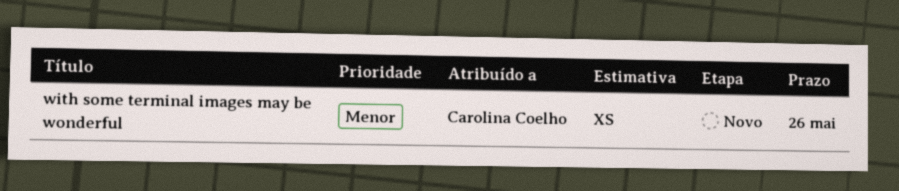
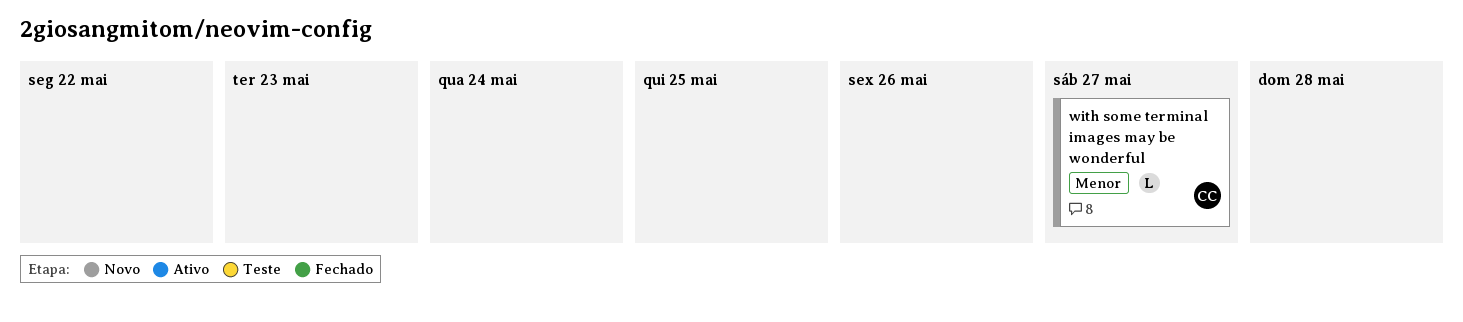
with some terminal images may be wonderful, estimate: XS -> L
with some terminal images may be wonderful, due: May 26 -> May 27

